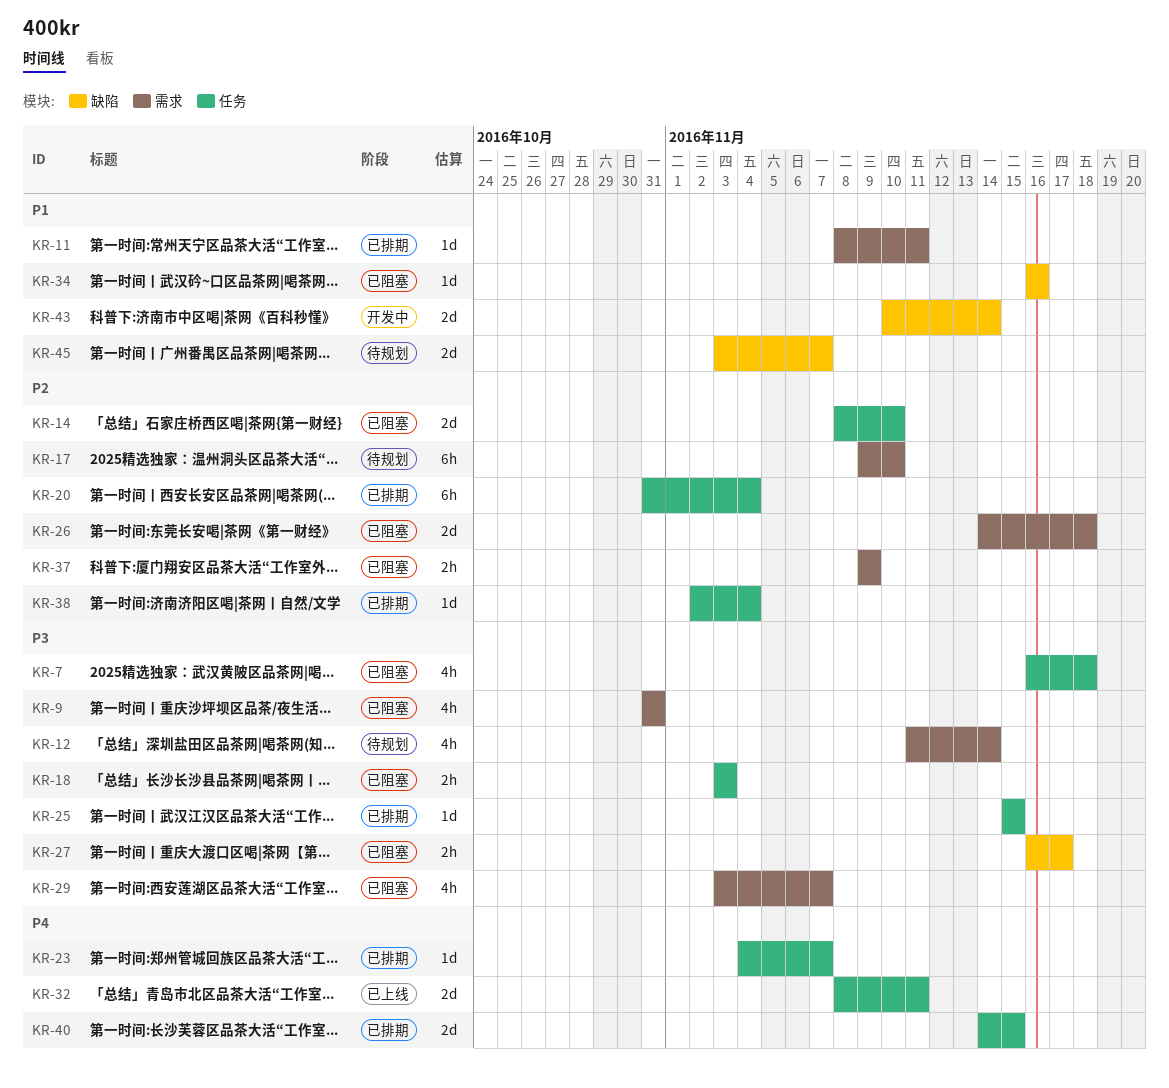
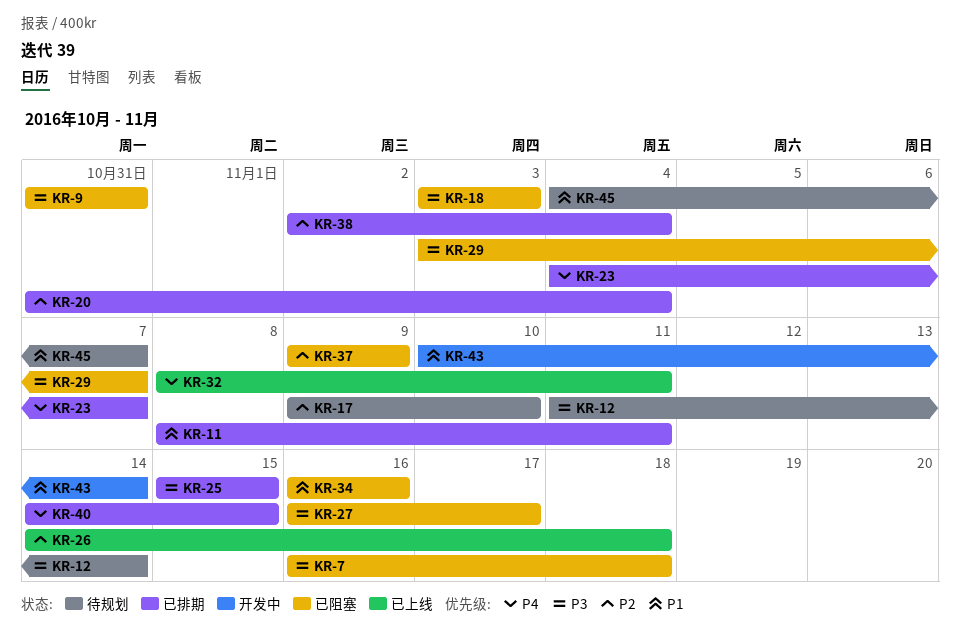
KR-14: present -> none
KR-26, status: 已阻塞 -> 已上线
KR-45, start: Nov 3 -> Nov 4

